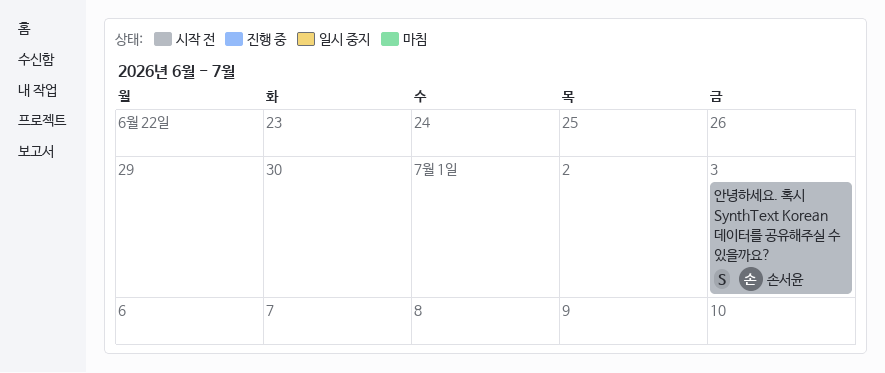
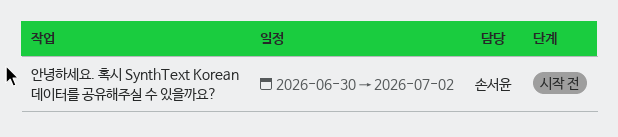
안녕하세요. 혹시 SynthText Korean 데이터를 공유해주실 수 있을까요?, due: Jul 3 -> Jul 2

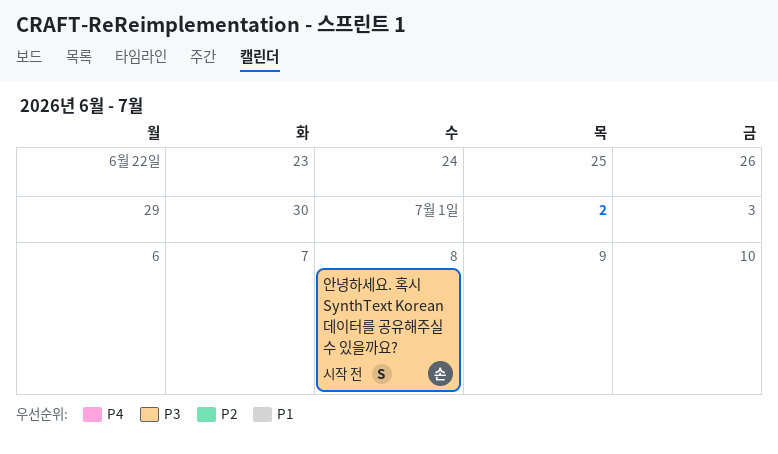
안녕하세요. 혹시 SynthText Korean 데이터를 공유해주실 수 있을까요?, due: Jul 2 -> Jul 8

